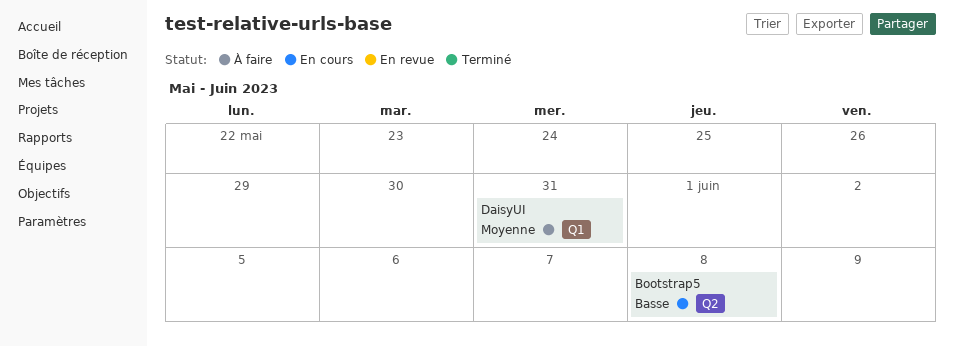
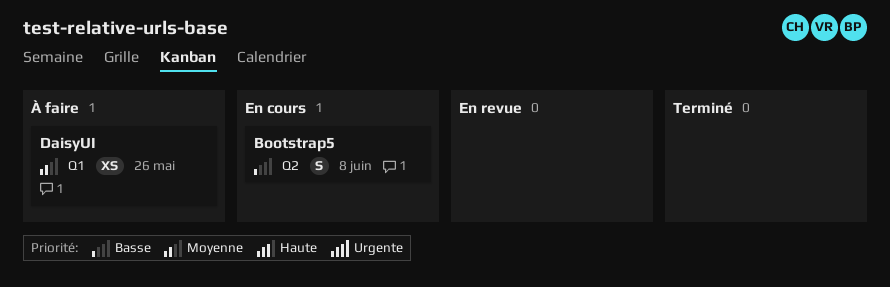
DaisyUI, due: May 31 -> May 26

